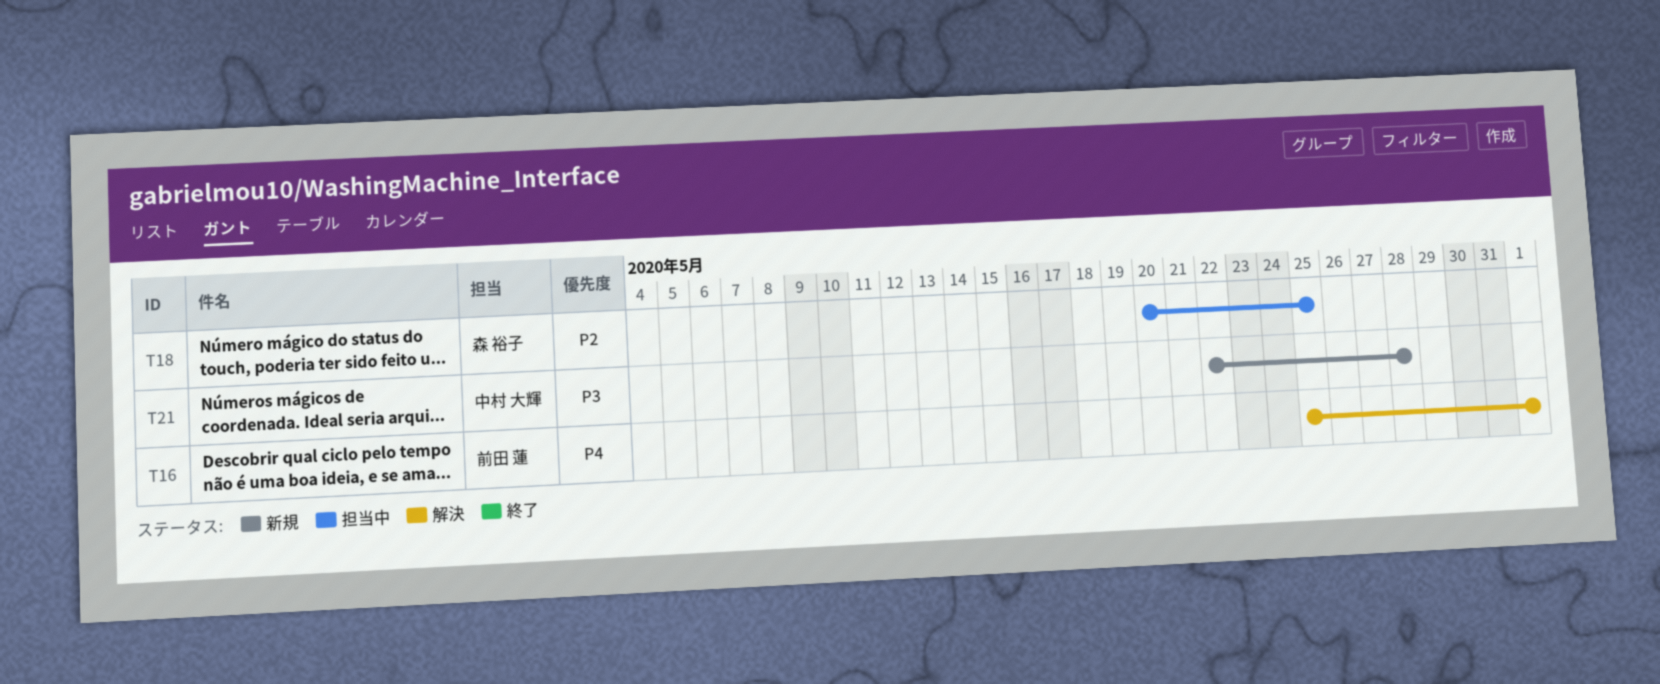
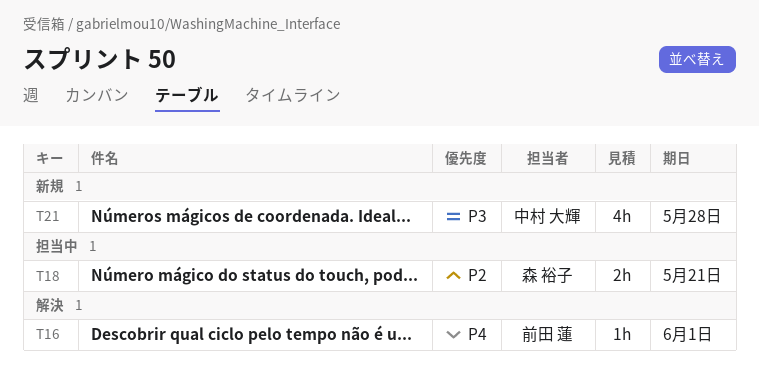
T18, due: May 25 -> May 21

